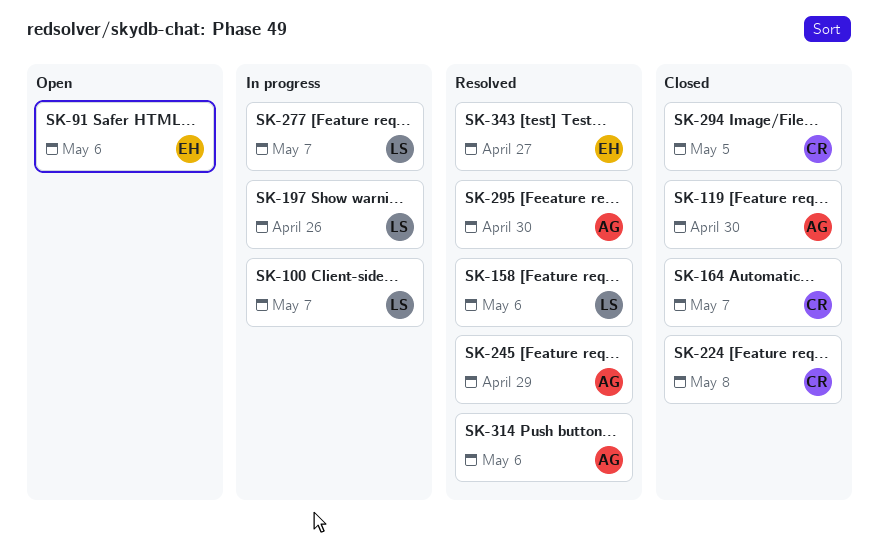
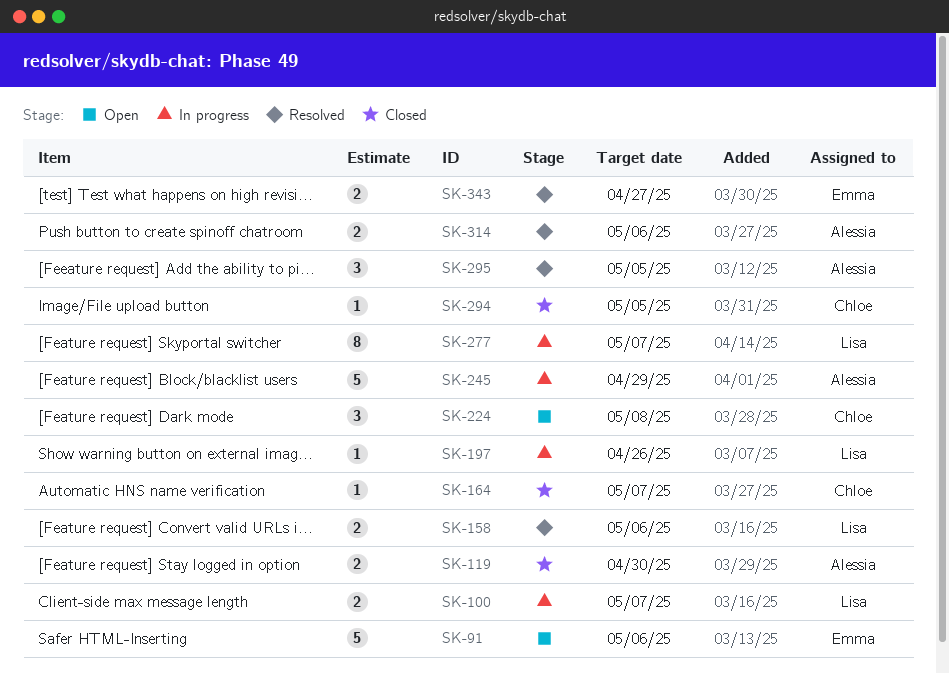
SK-224, status: Closed -> Open
SK-245, status: Resolved -> In progress
SK-295, due: Apr 30 -> May 5

